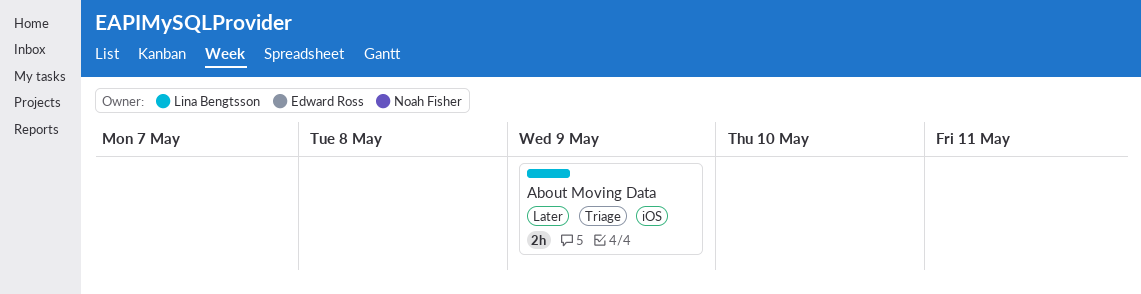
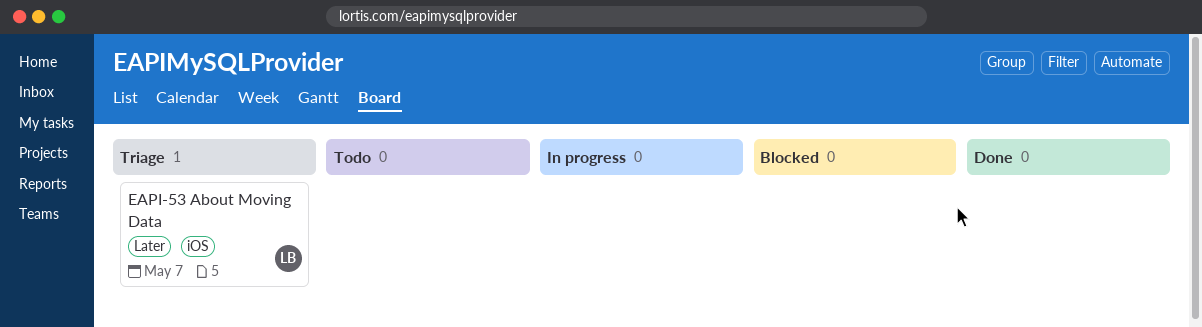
About Moving Data, due: May 9 -> May 7

